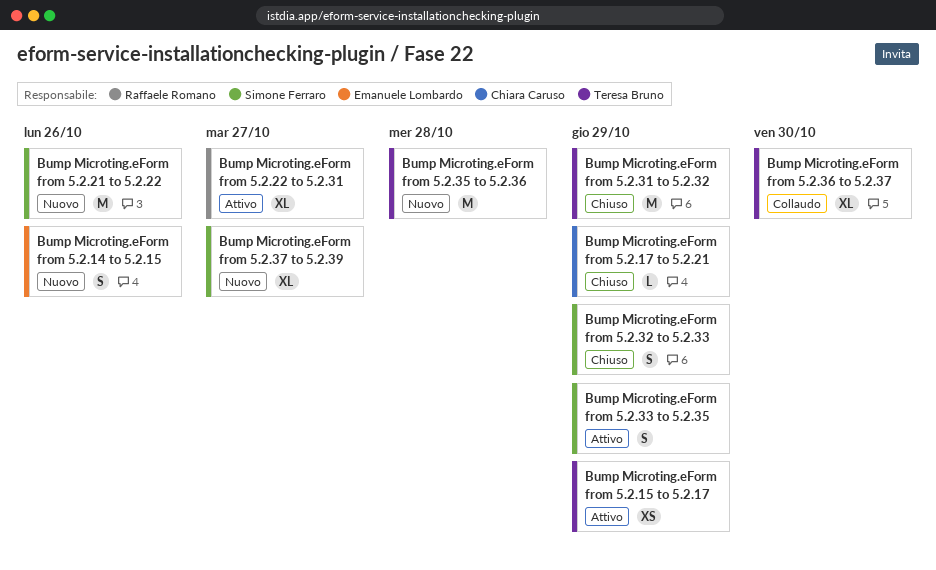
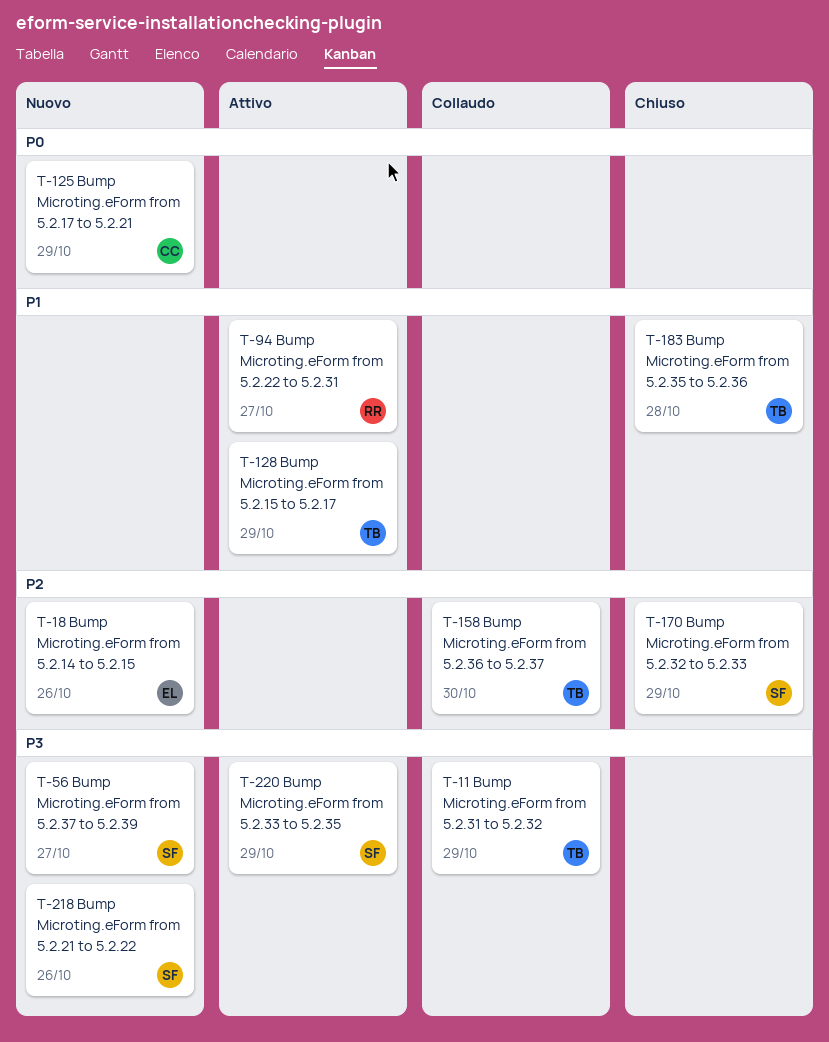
Bump Microting.eForm from 5.2.17 to 5.2.21, status: Chiuso -> Nuovo
Bump Microting.eForm from 5.2.31 to 5.2.32, status: Chiuso -> Collaudo
Bump Microting.eForm from 5.2.35 to 5.2.36, status: Nuovo -> Chiuso

